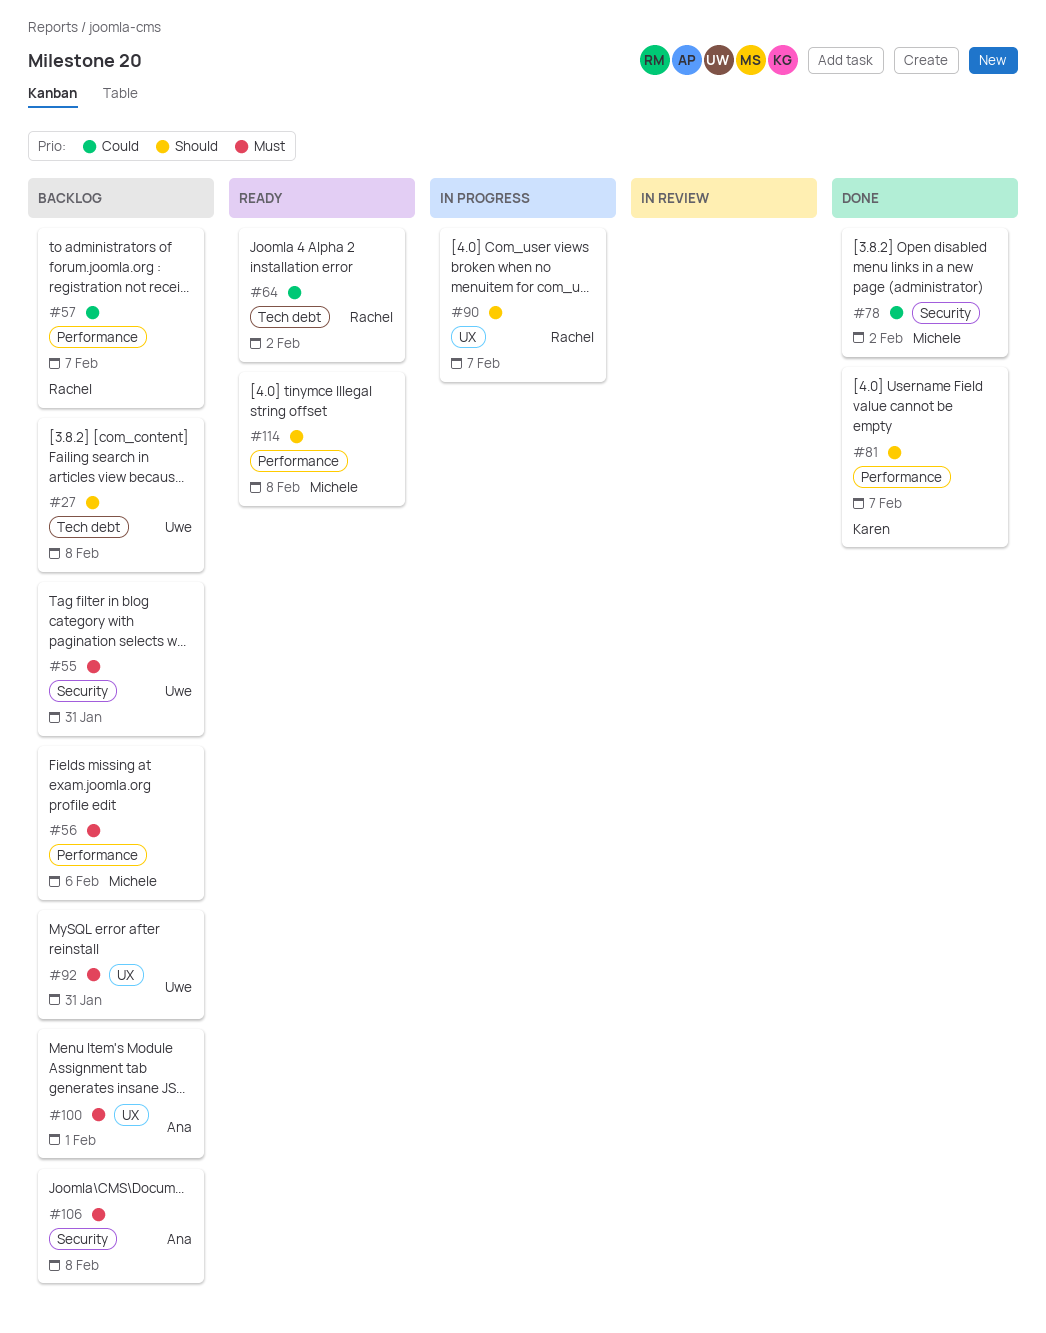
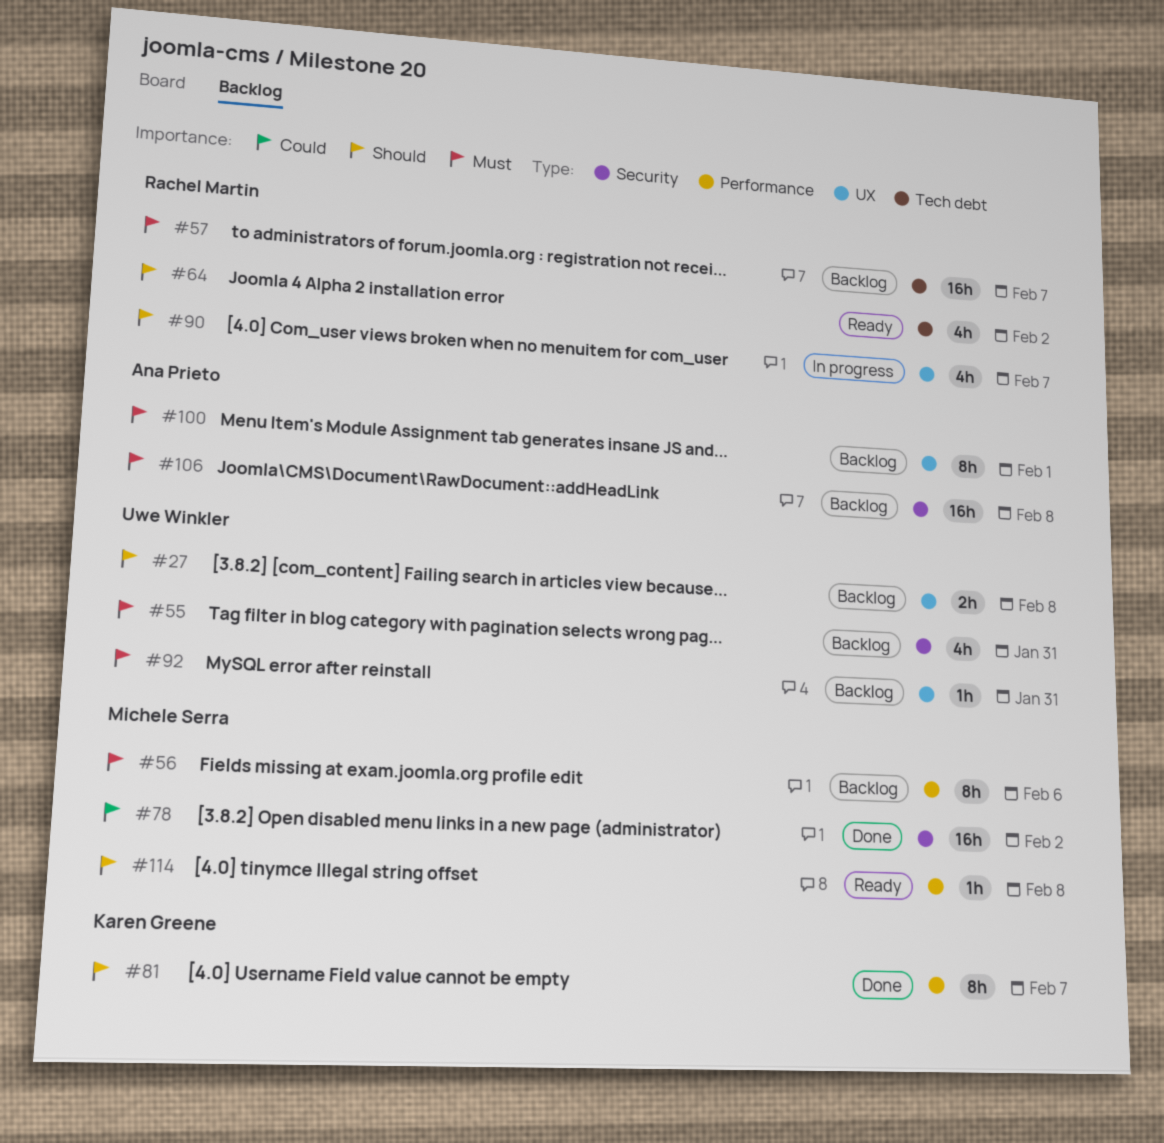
#27, label: Tech debt -> UX
#57, priority: Could -> Must
#57, label: Performance -> Tech debt
#64, priority: Could -> Should

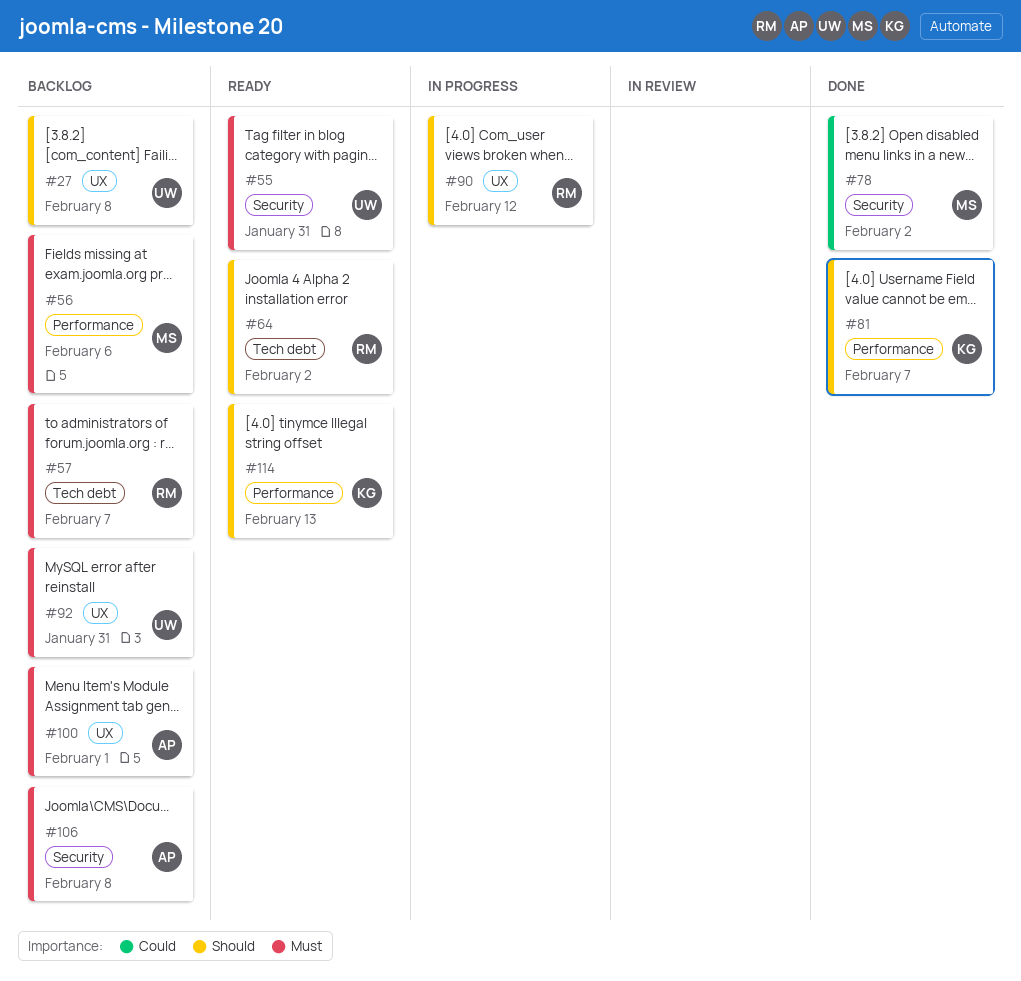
#55, status: Backlog -> Ready
#90, due: Feb 7 -> Feb 12
#114, owner: Michele Serra -> Karen Greene
#114, due: Feb 8 -> Feb 13

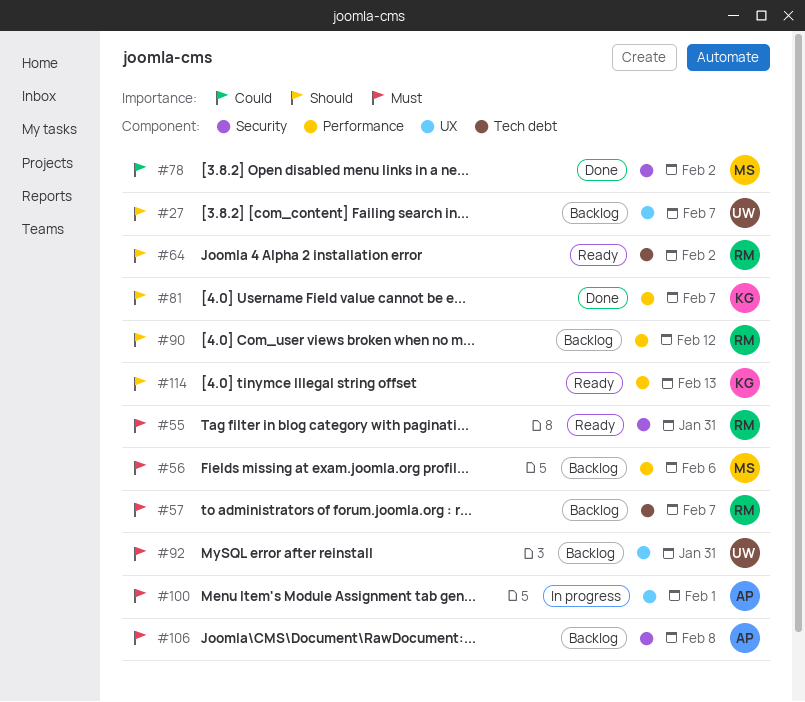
#27, due: Feb 8 -> Feb 7
#55, owner: UW -> RM
#90, status: In progress -> Backlog
#90, label: UX -> Performance
#100, status: Backlog -> In progress

